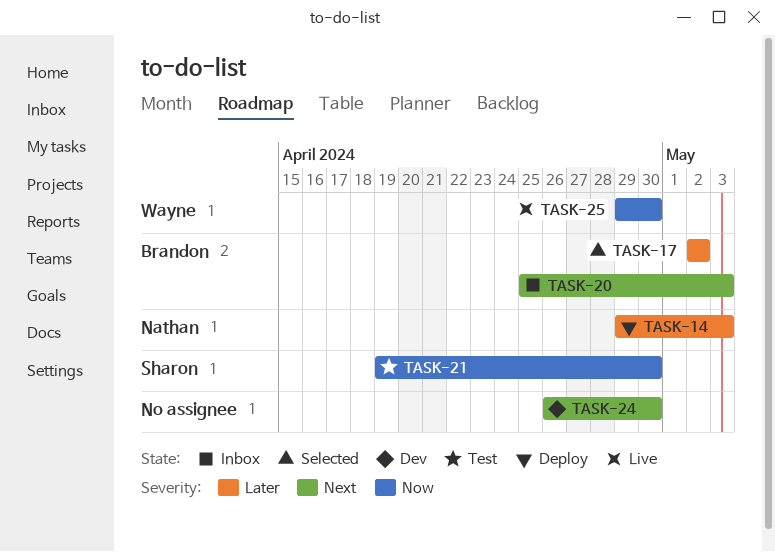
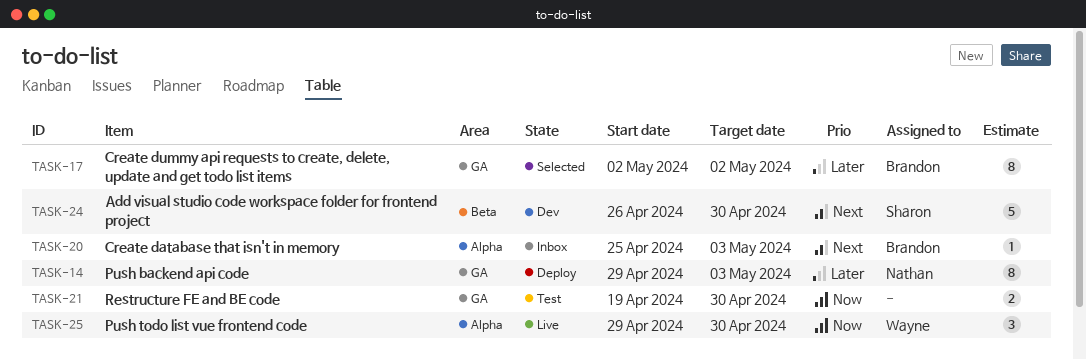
TASK-21, owner: Sharon -> none
TASK-24, owner: none -> Sharon

